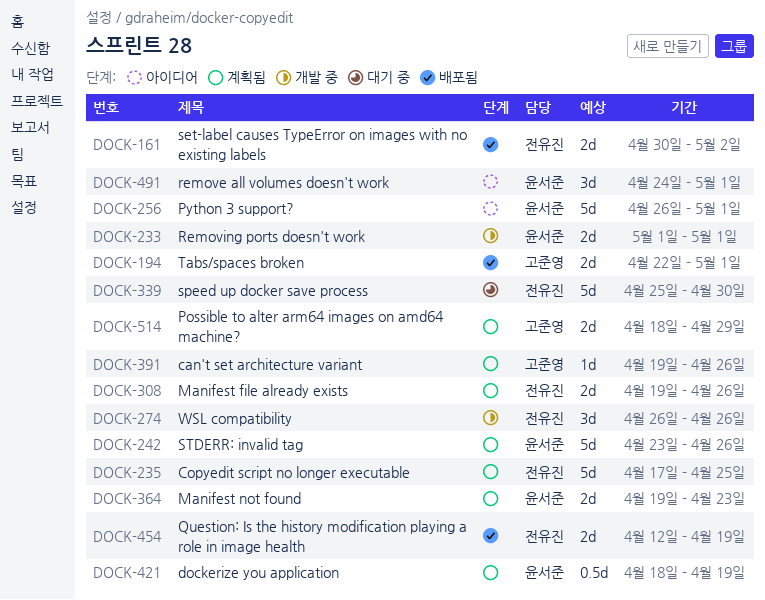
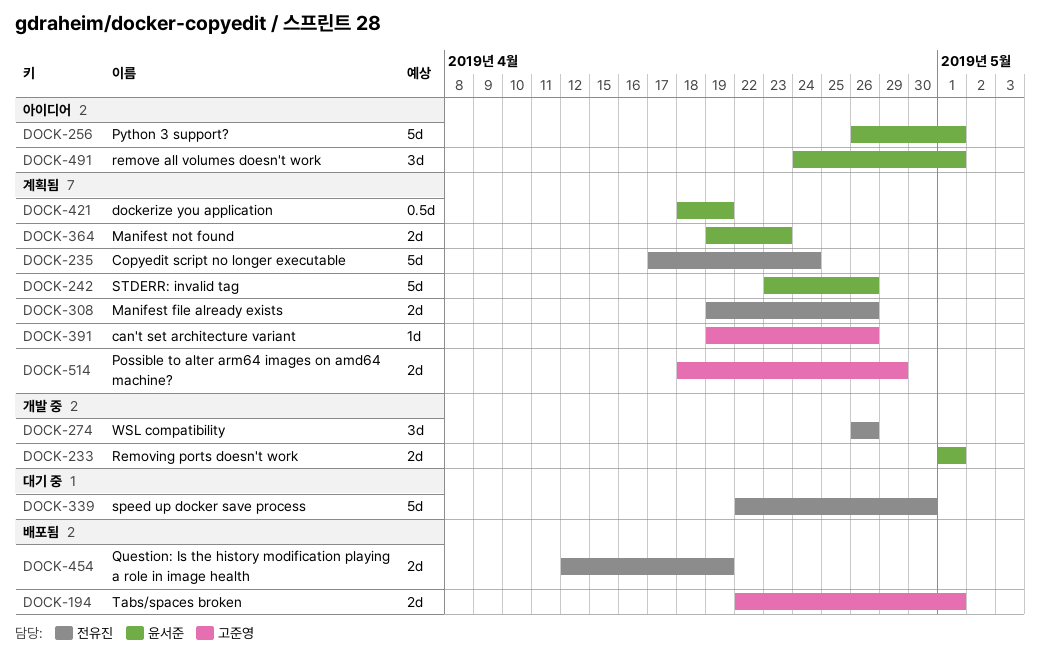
DOCK-161: present -> none
DOCK-235, due: Apr 25 -> Apr 24
DOCK-339, start: Apr 25 -> Apr 22

